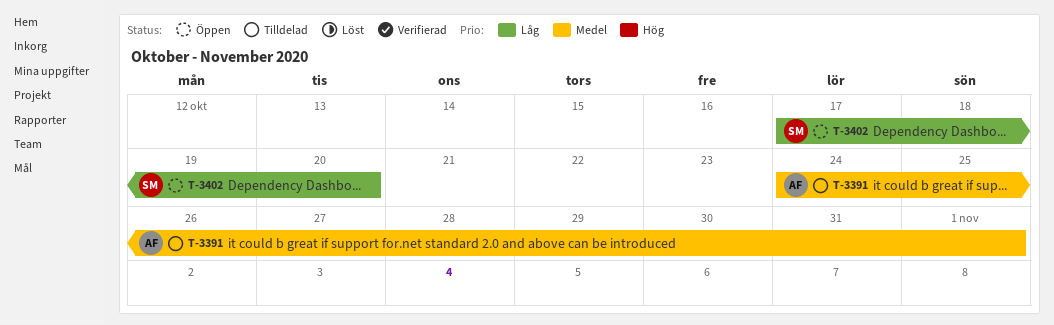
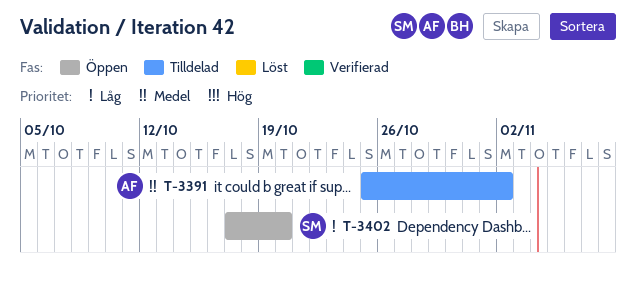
T-3391, start: Oct 24 -> Oct 25
T-3391, due: Nov 1 -> Nov 2

